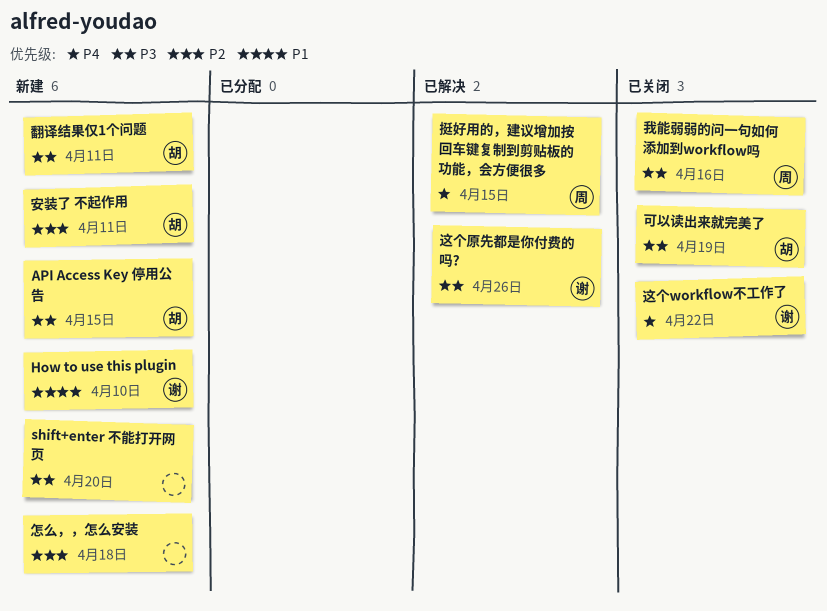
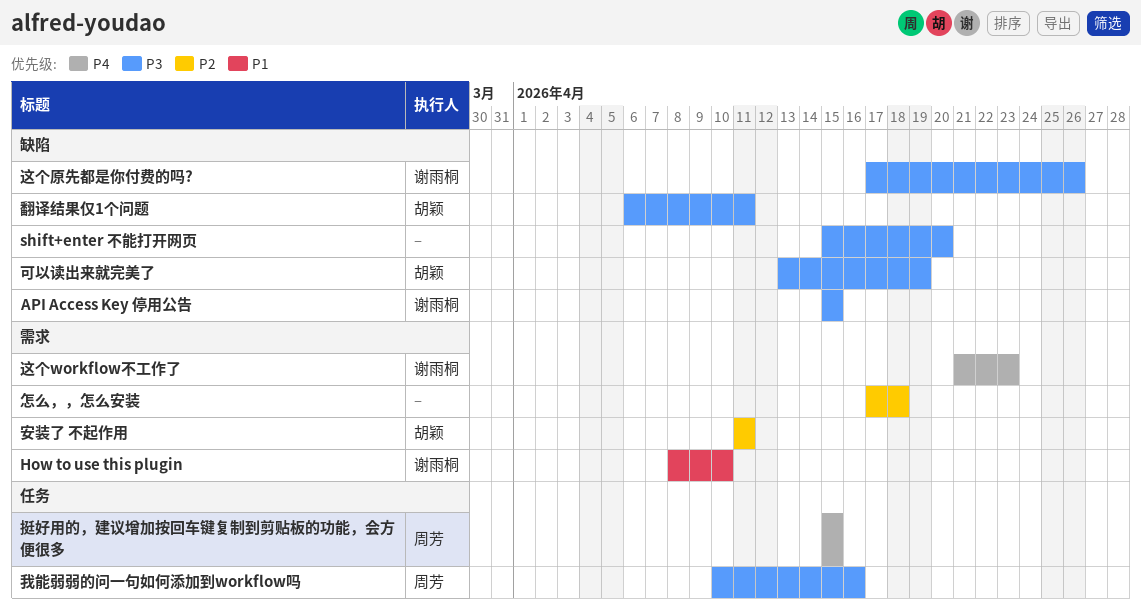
API Access Key 停用公告, owner: 胡颖 -> 谢雨桐
这个workflow不工作了, due: Apr 22 -> Apr 23

